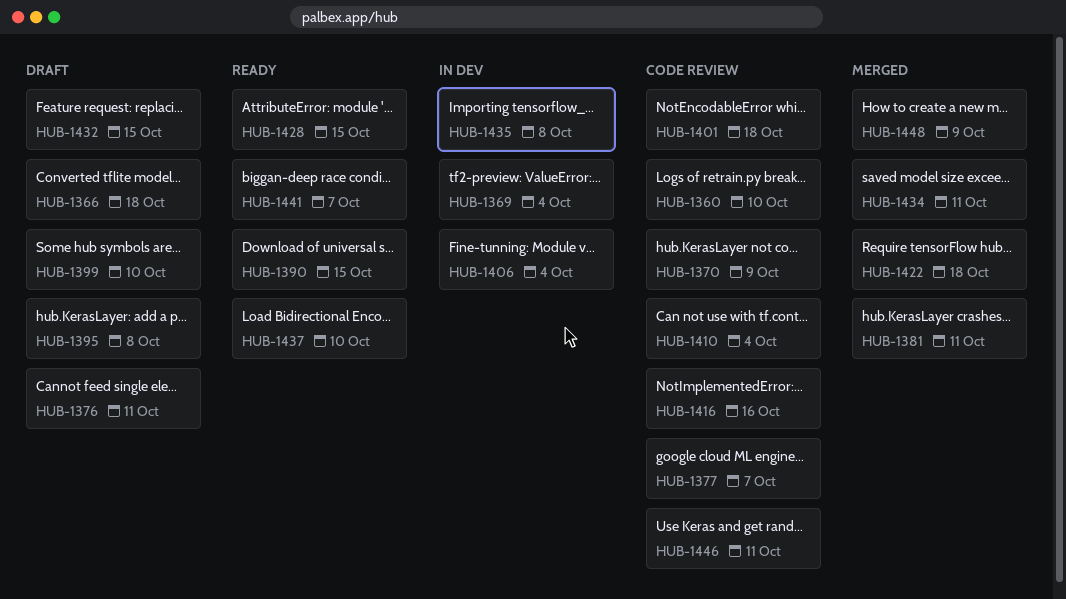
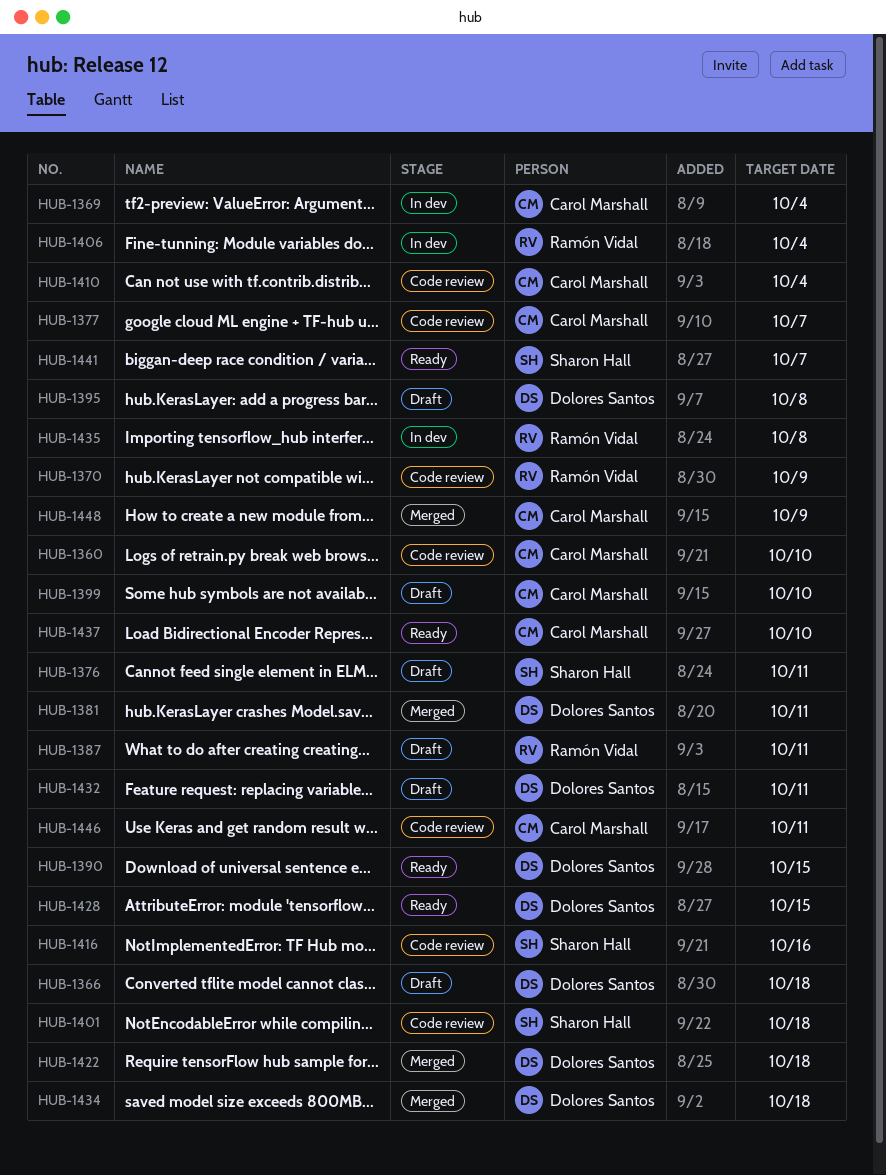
HUB-1387: none -> present
HUB-1432, due: Oct 15 -> Oct 11
HUB-1434, due: Oct 11 -> Oct 18

